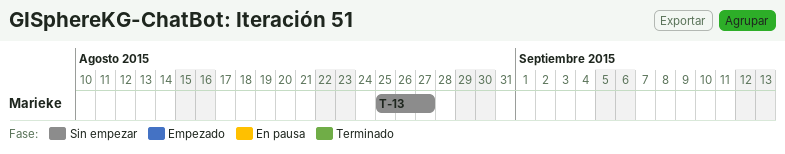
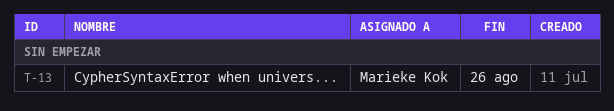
T-13, due: Aug 27 -> Aug 26

